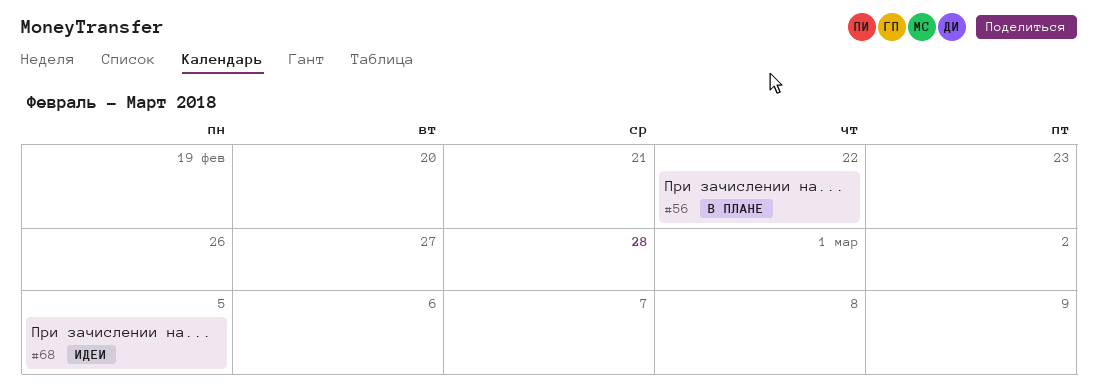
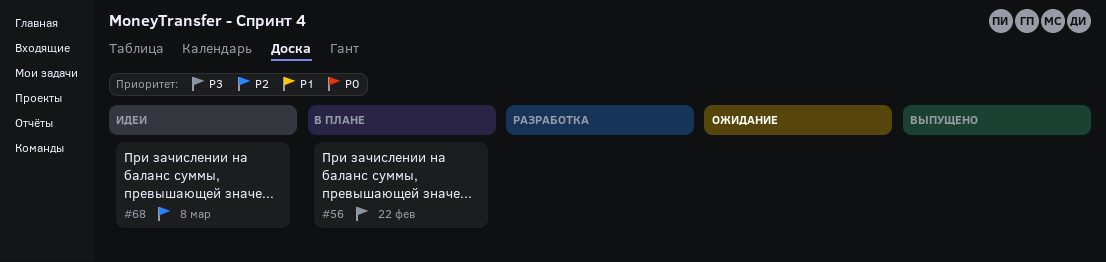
#68, due: Mar 5 -> Mar 8

